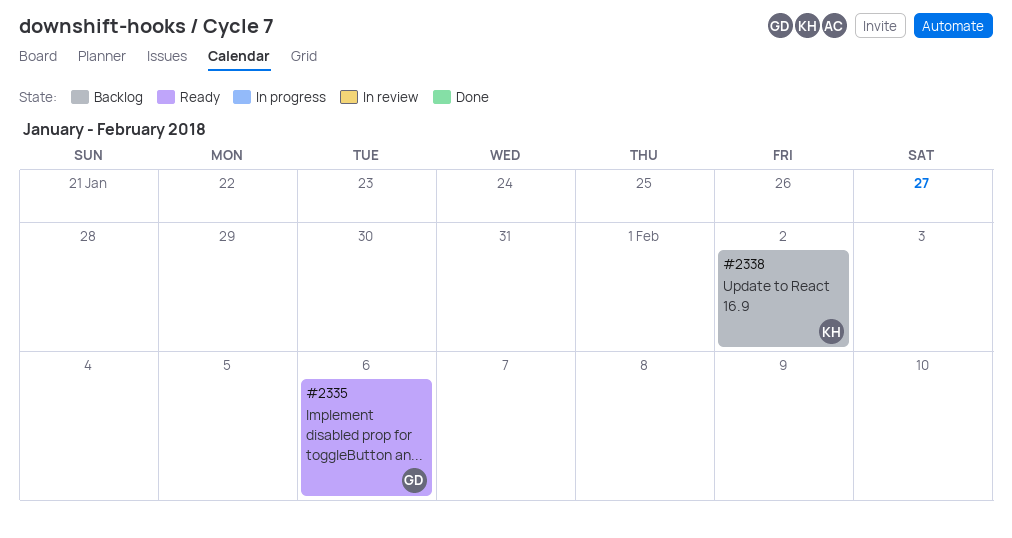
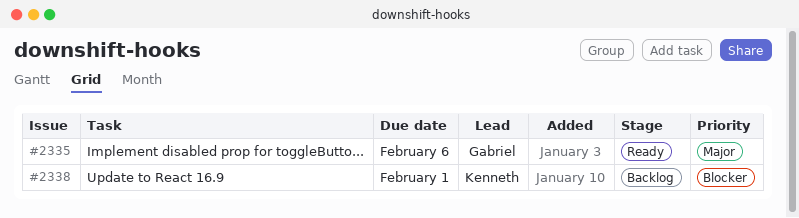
#2338, due: Feb 2 -> Feb 1

